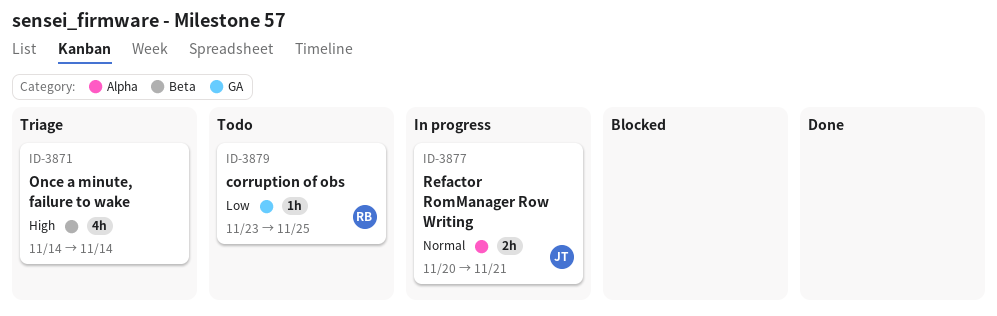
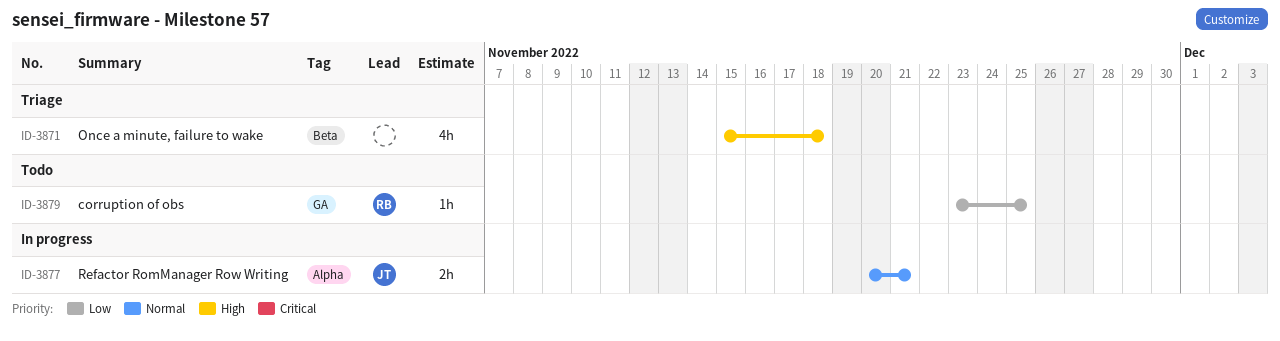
ID-3871, start: Nov 14 -> Nov 15
ID-3871, due: Nov 14 -> Nov 18

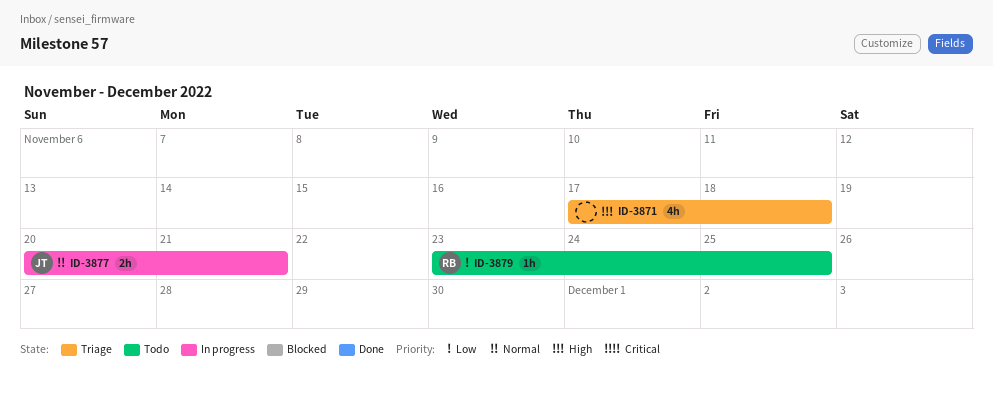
ID-3871, start: Nov 15 -> Nov 17

